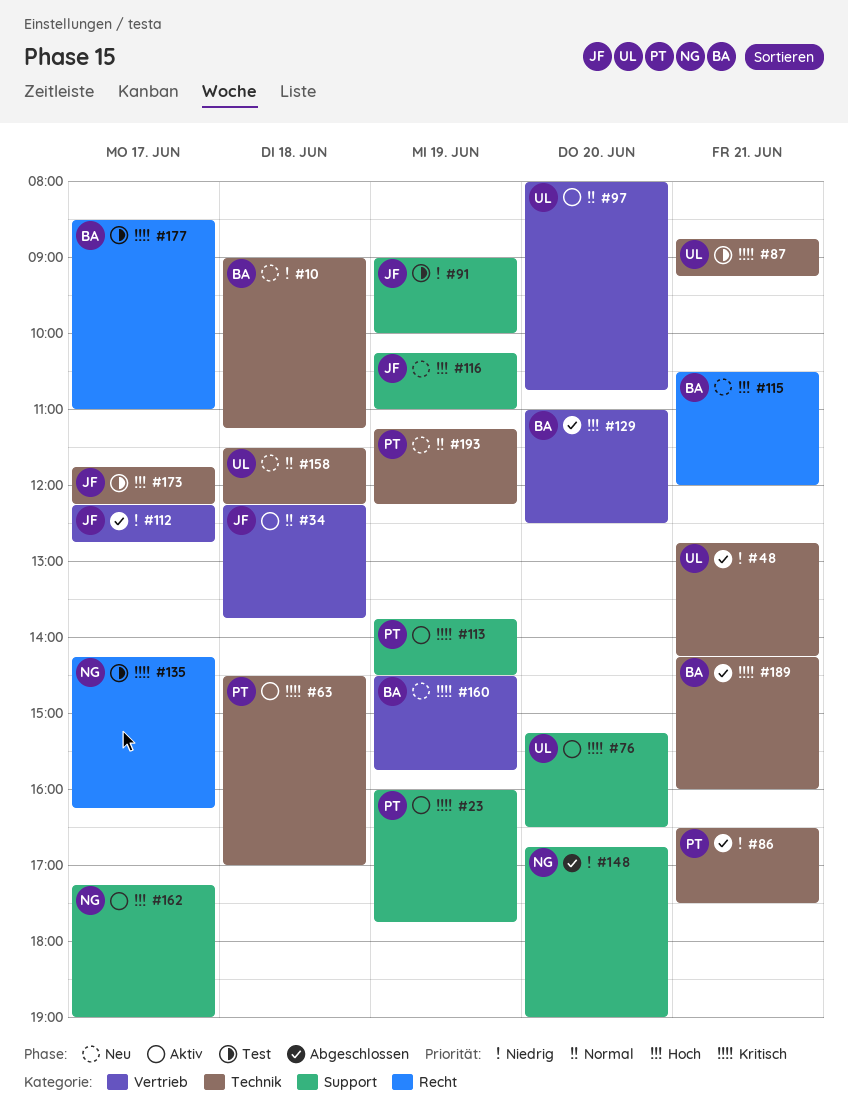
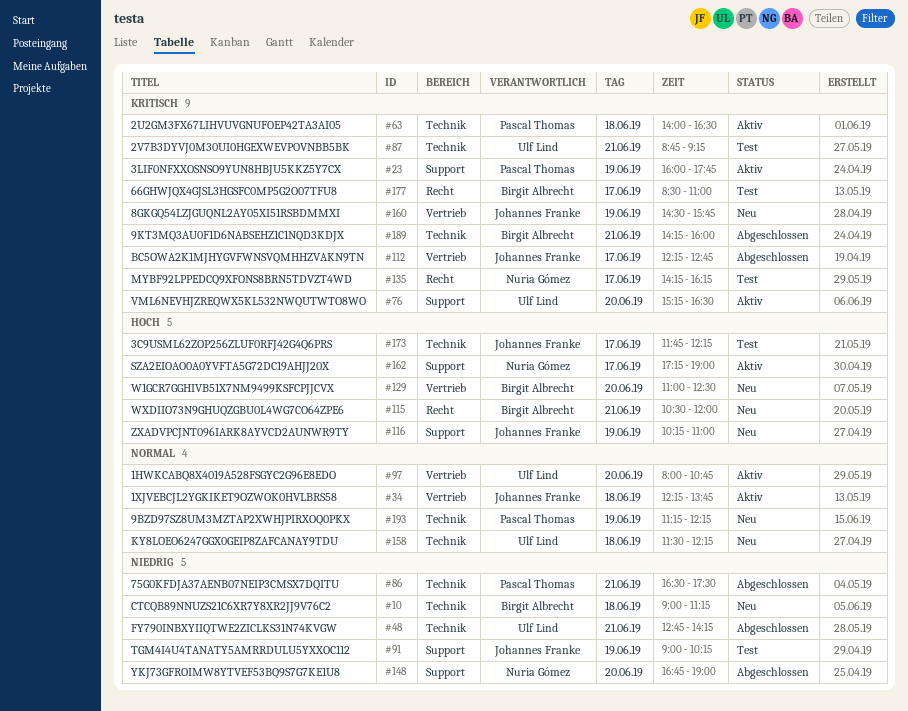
#63, begins: 14:30 -> 14:00
#63, ends: 17:00 -> 16:30
#91, ends: 10:00 -> 10:15
#112, priority: Niedrig -> Kritisch
#113: present -> none
#129, status: Abgeschlossen -> Neu
#160, owner: Birgit Albrecht -> Johannes Franke

